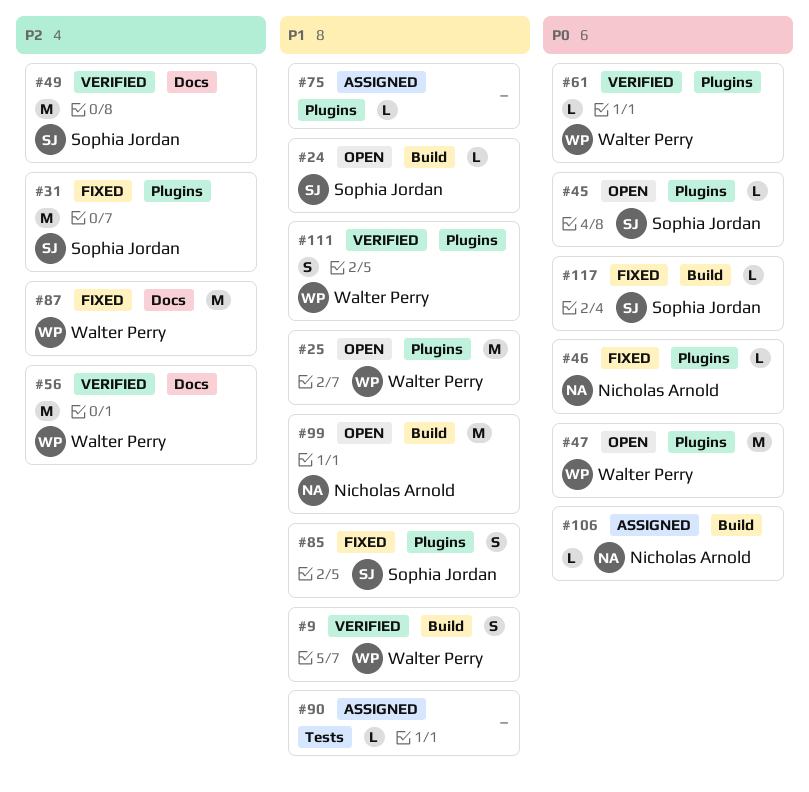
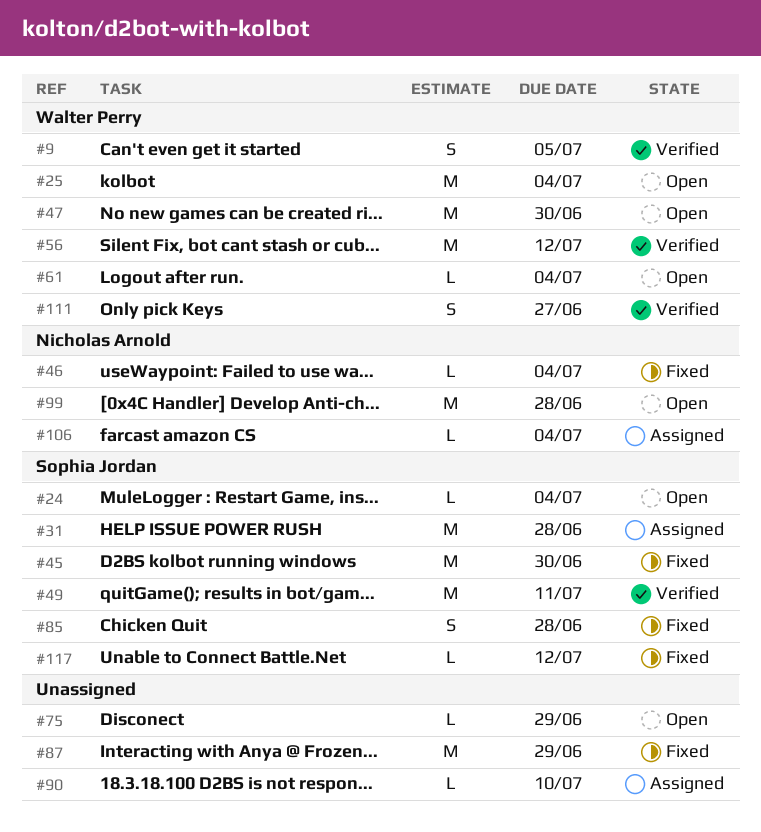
#31, status: Fixed -> Assigned
#45, status: Open -> Fixed
#45, estimate: L -> M
#61, status: Verified -> Open
#75, status: Assigned -> Open
#87, owner: Walter Perry -> none

